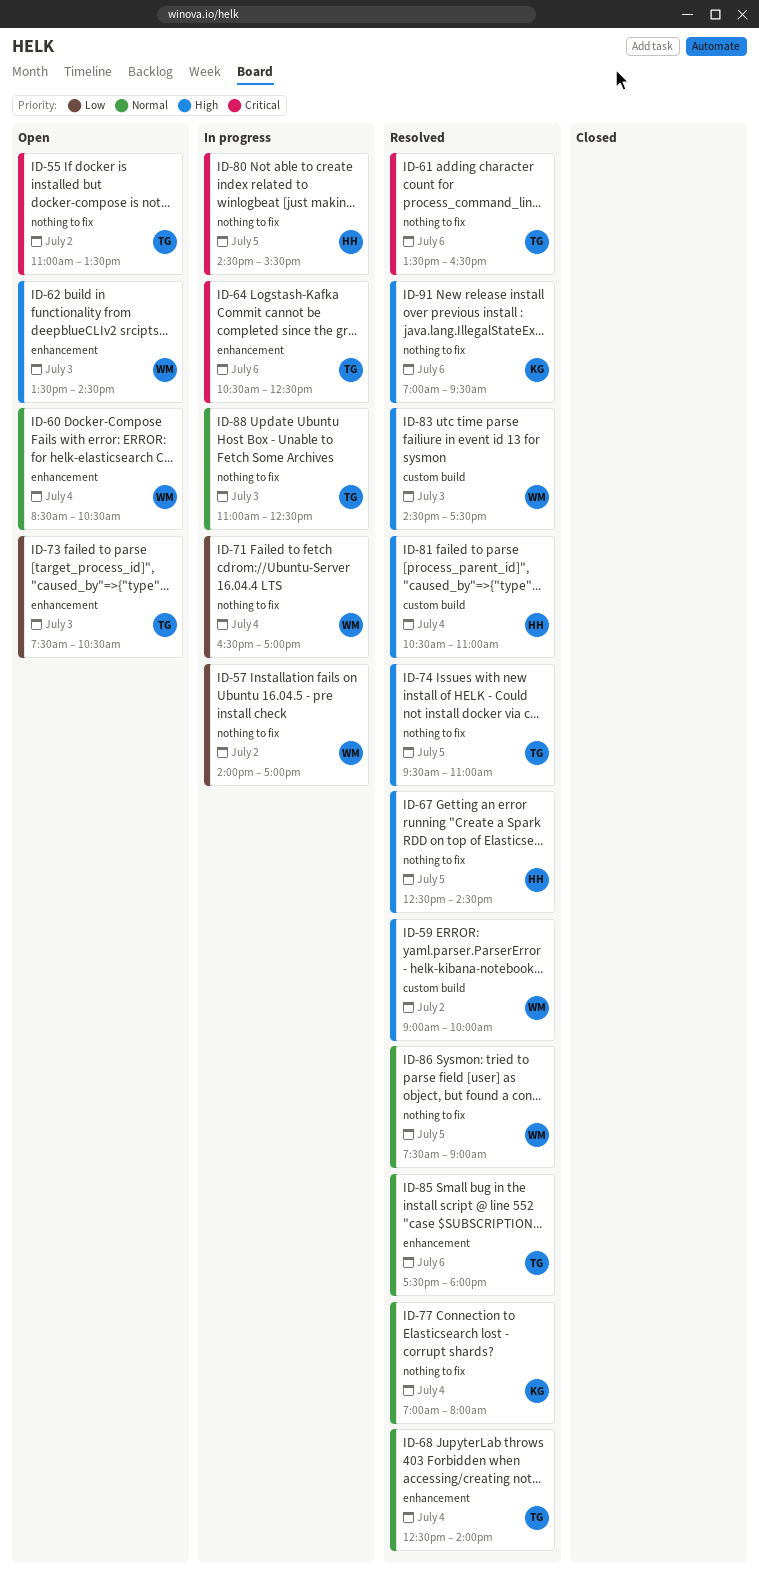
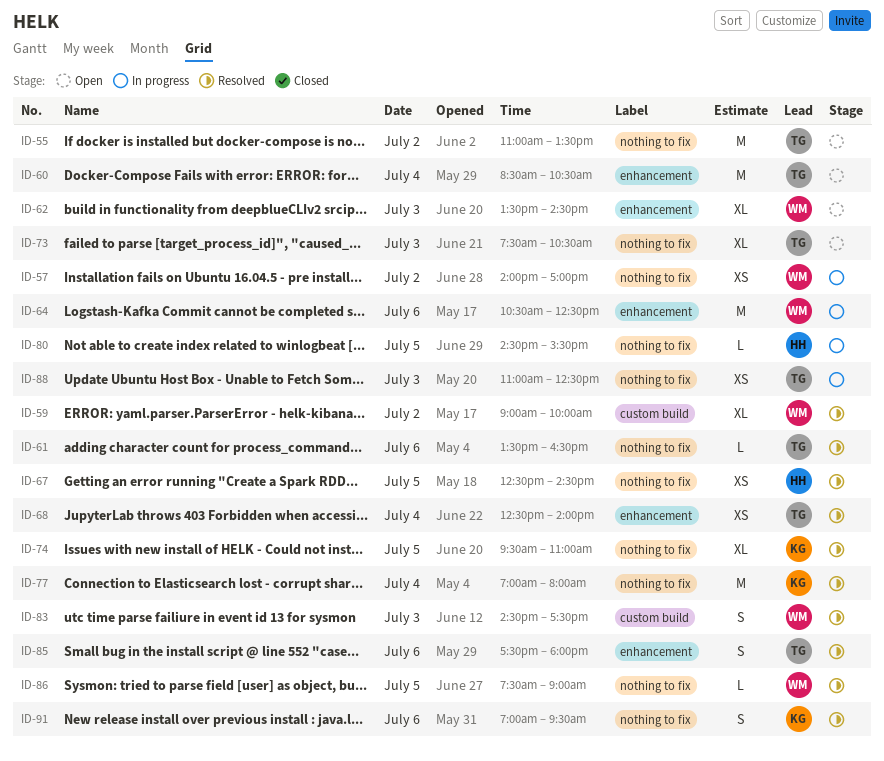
ID-60, owner: WM -> TG
ID-64, owner: TG -> WM
ID-71: present -> none
ID-73, label: enhancement -> nothing to fix
ID-74, owner: TG -> KG
ID-81: present -> none

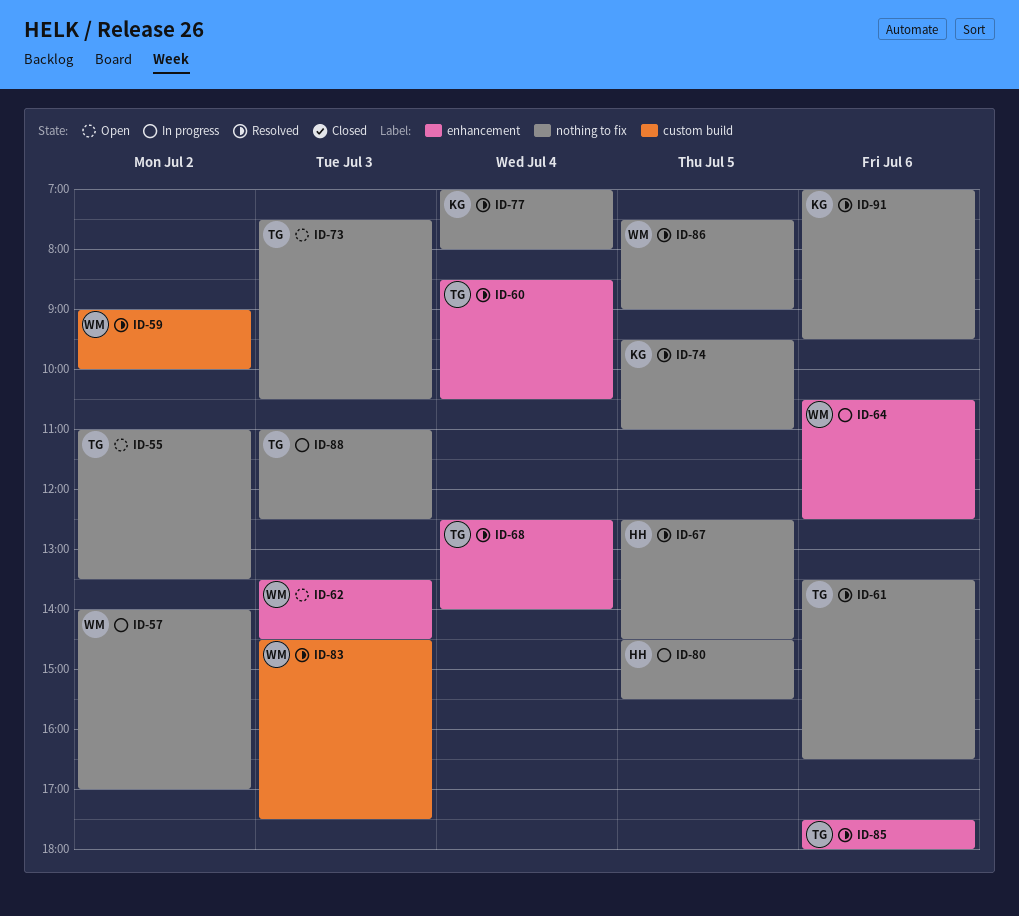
ID-60, status: Open -> Resolved

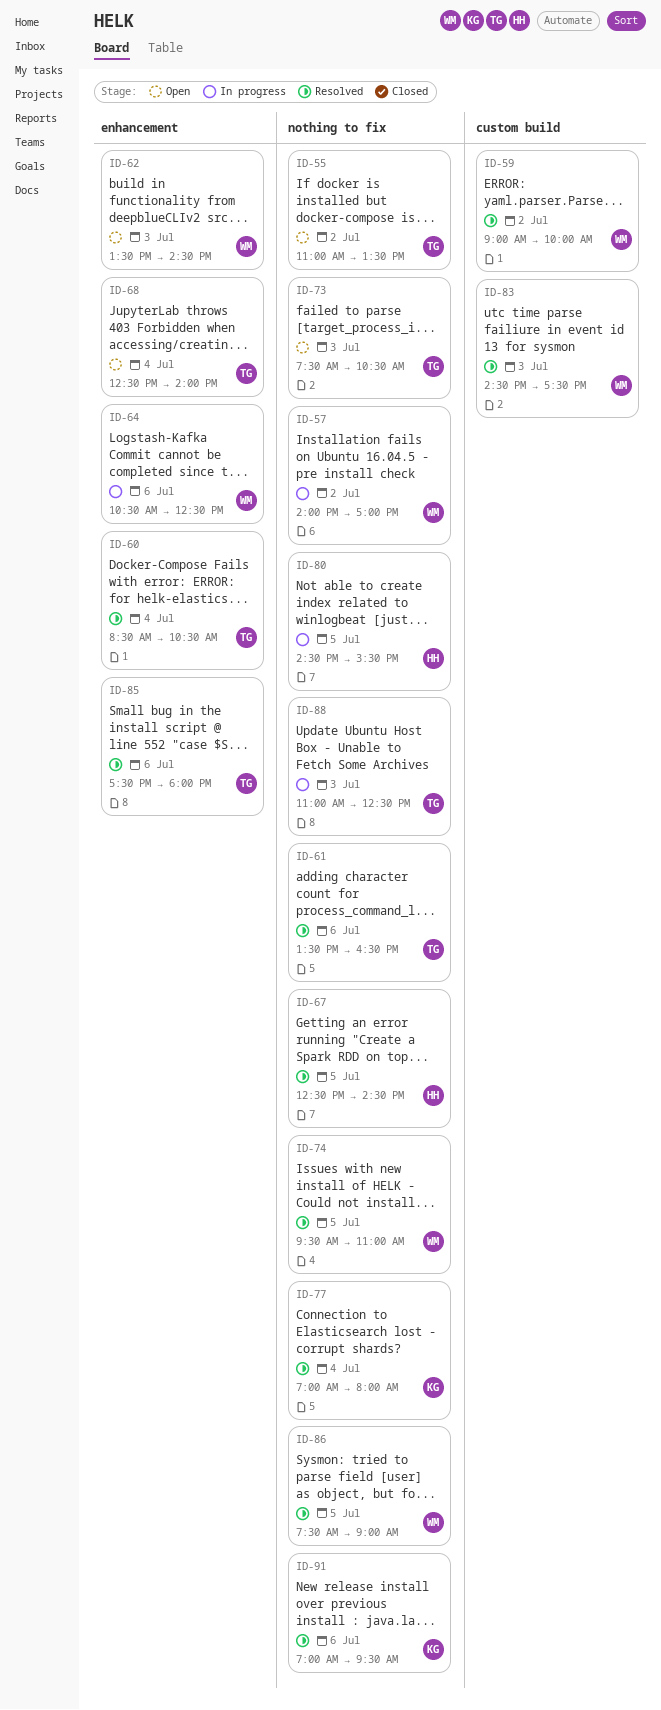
ID-68, status: Resolved -> Open
ID-74, owner: KG -> WM

